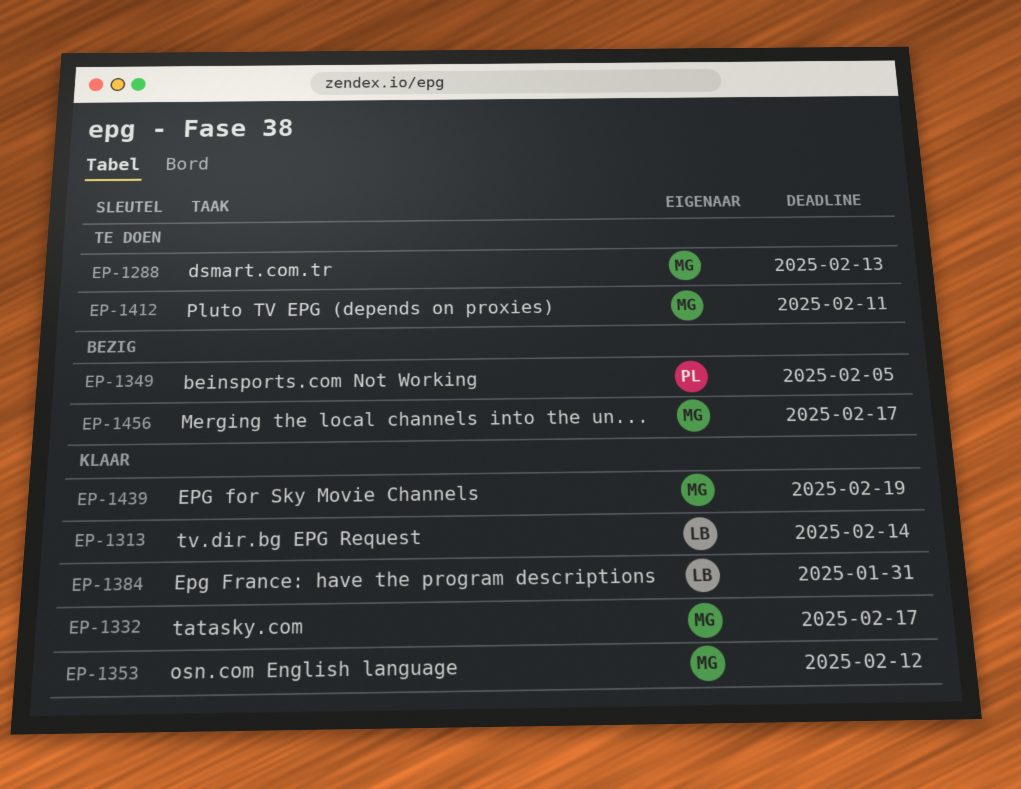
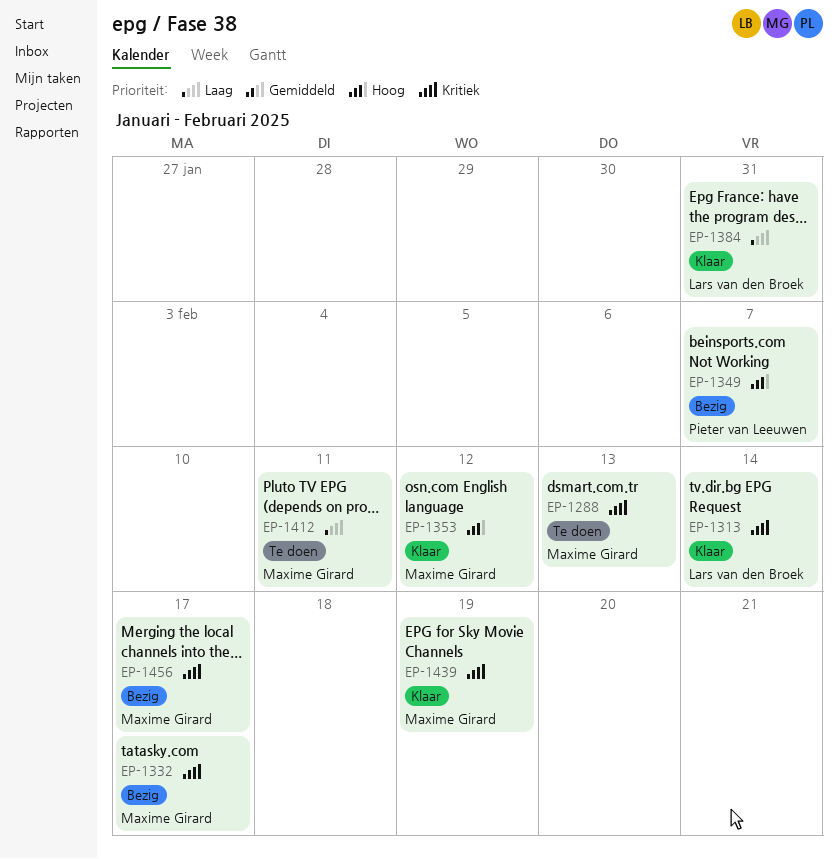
EP-1332, status: Klaar -> Bezig
EP-1349, due: Feb 5 -> Feb 7

